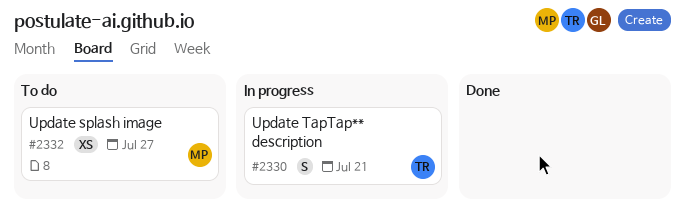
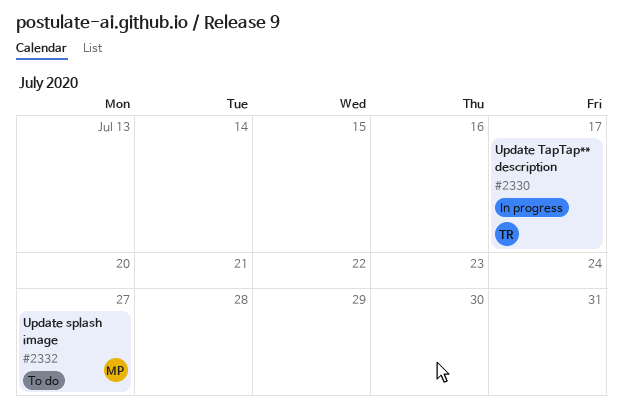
#2330, due: Jul 21 -> Jul 17

